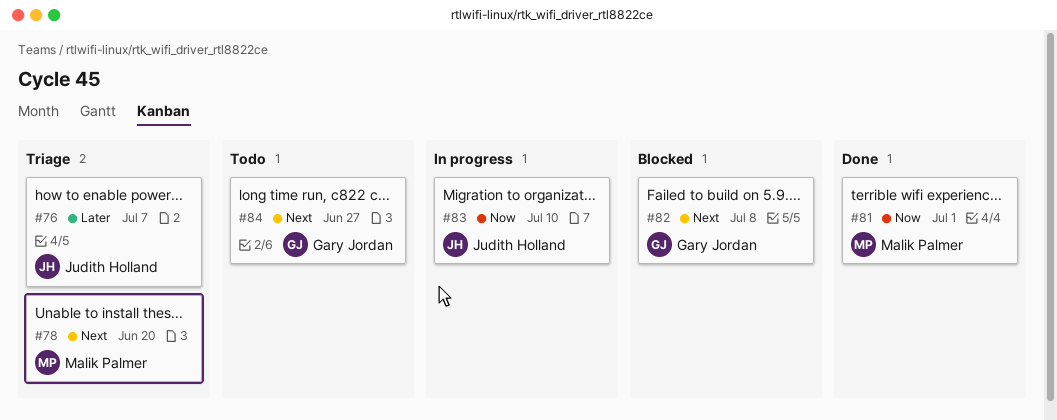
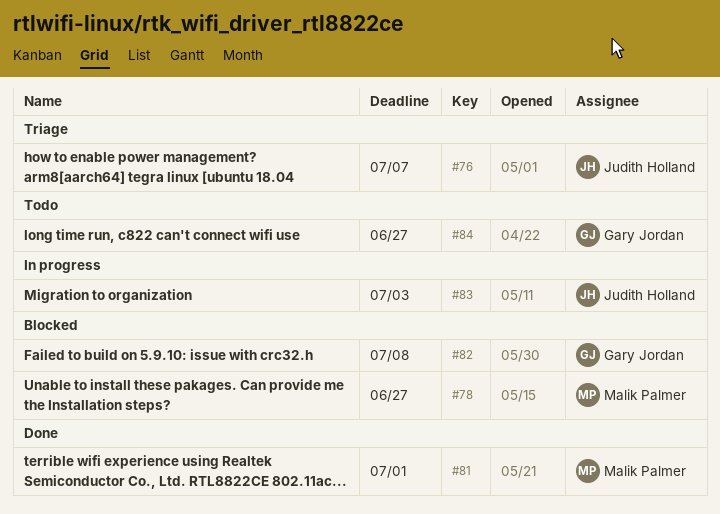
#78, status: Triage -> Blocked
#78, due: Jun 20 -> Jun 27
#83, due: Jul 10 -> Jul 3

